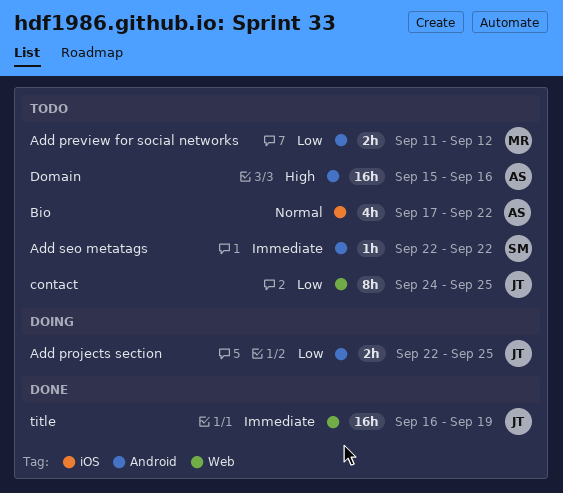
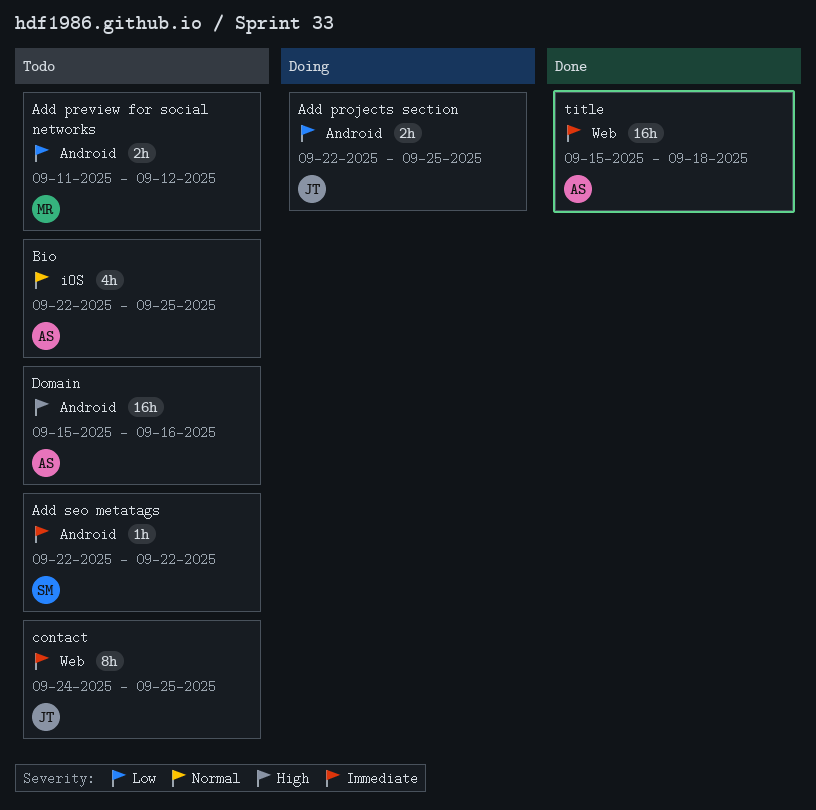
Bio, start: Sep 17 -> Sep 22
Bio, due: Sep 22 -> Sep 25
contact, priority: Low -> Immediate
title, owner: JT -> AS
title, start: Sep 16 -> Sep 15
title, due: Sep 19 -> Sep 18

